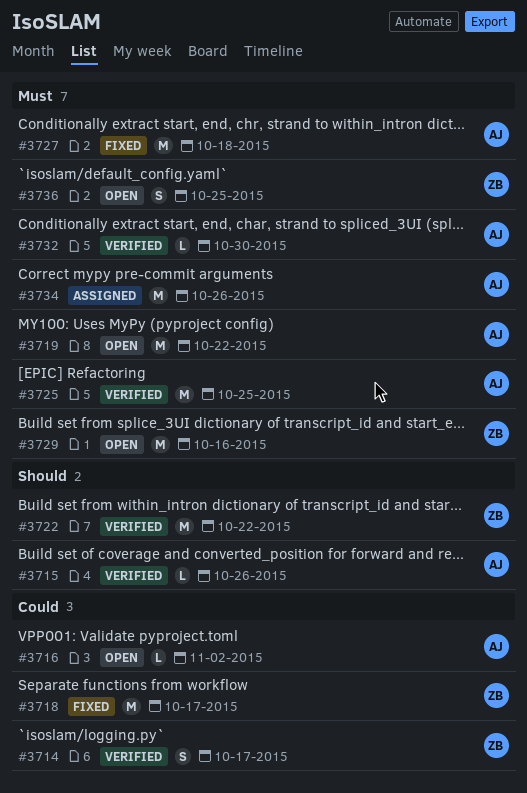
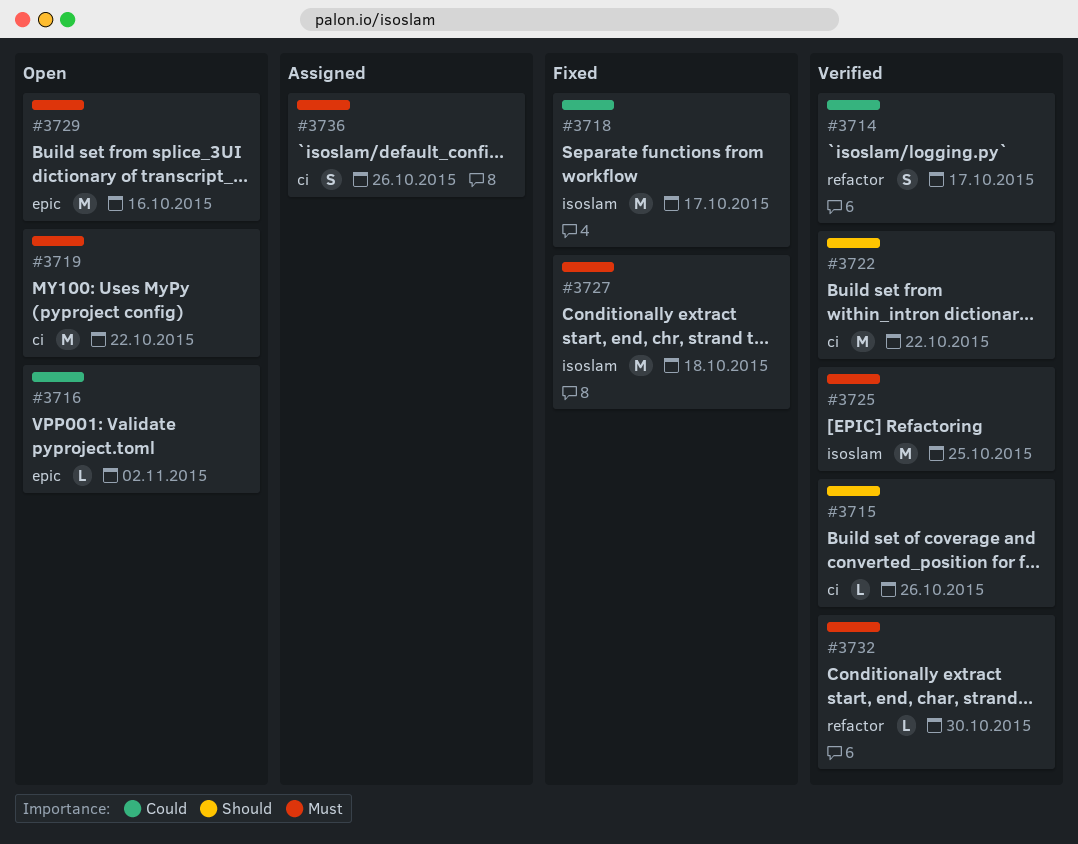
#3734: present -> none
#3736, status: Open -> Assigned
#3736, due: Oct 25 -> Oct 26

